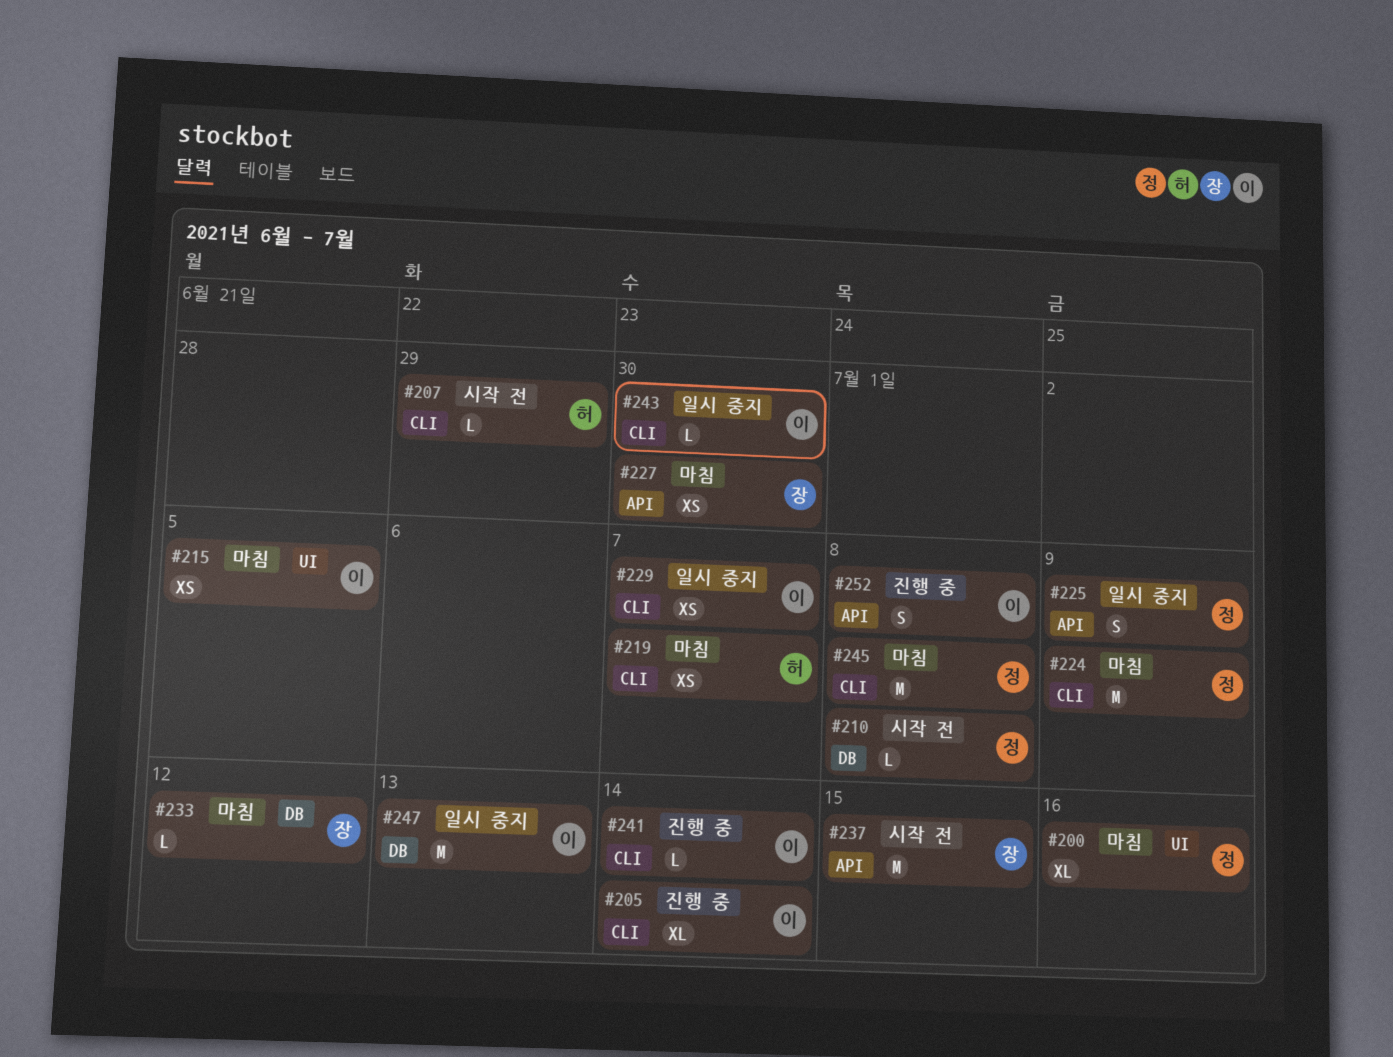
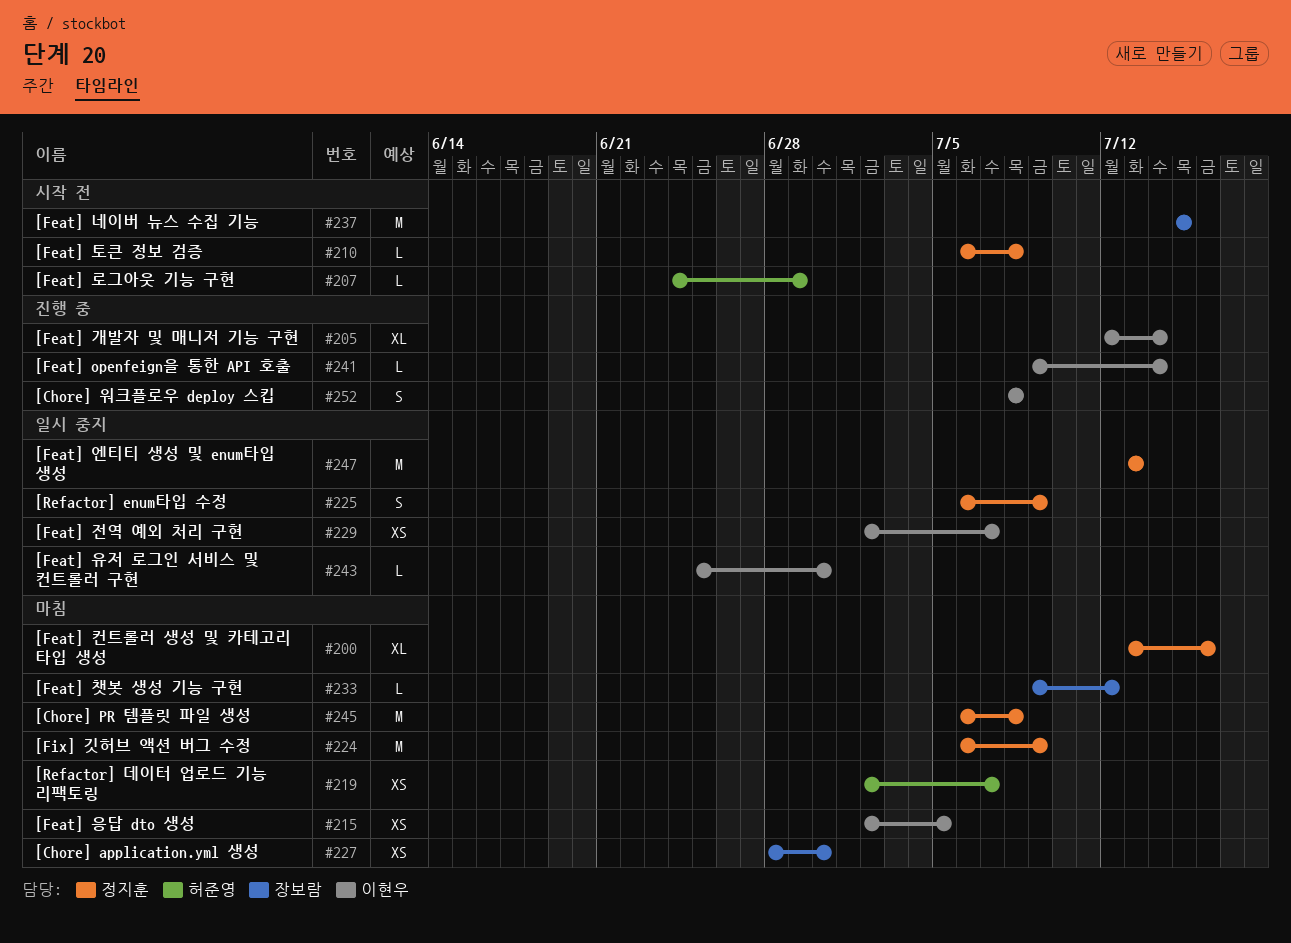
#247, owner: 이현우 -> 정지훈

